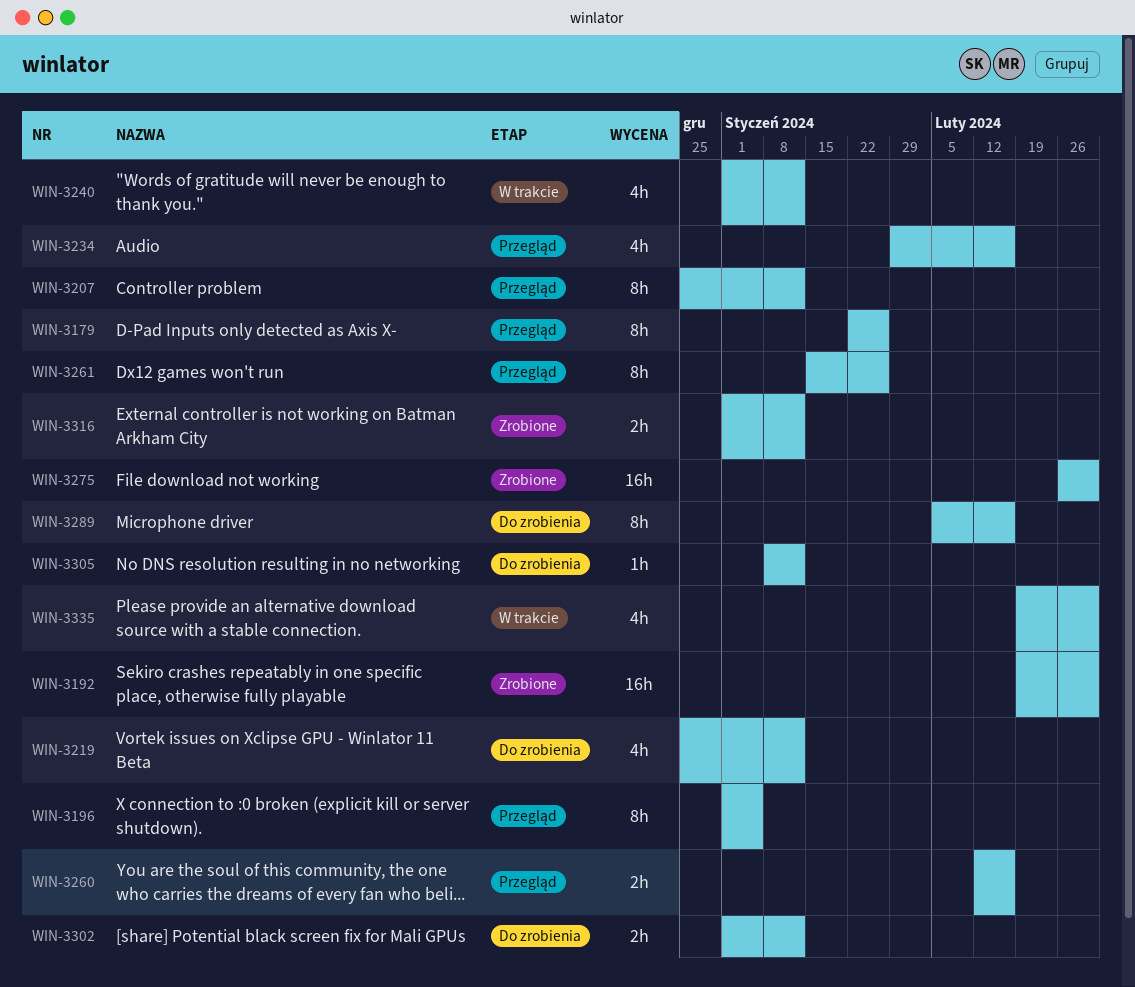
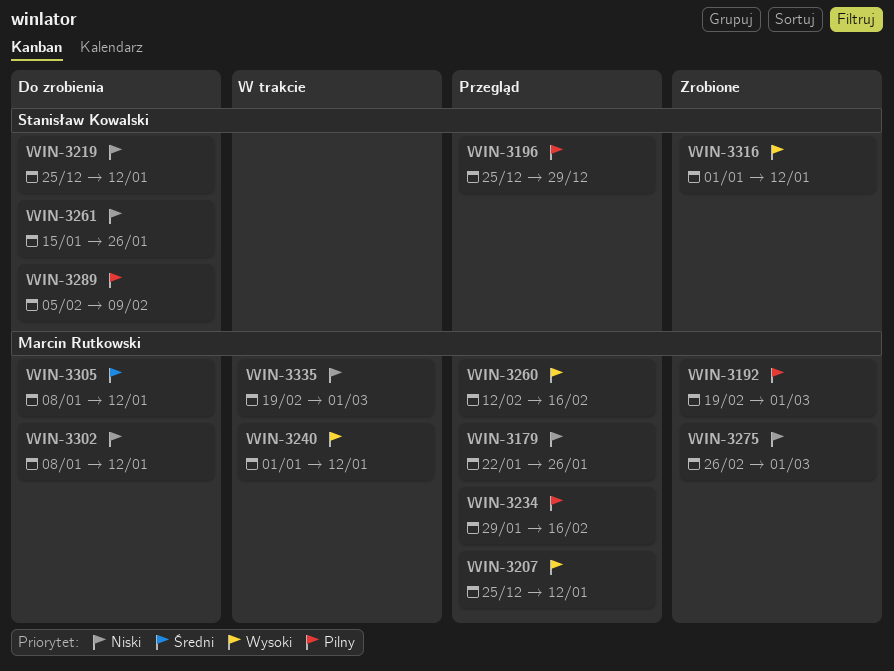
WIN-3196, start: Jan 1 -> Dec 25
WIN-3196, due: Jan 5 -> Dec 29
WIN-3261, status: Przegląd -> Do zrobienia
WIN-3289, due: Feb 16 -> Feb 9
WIN-3302, start: Jan 1 -> Jan 8

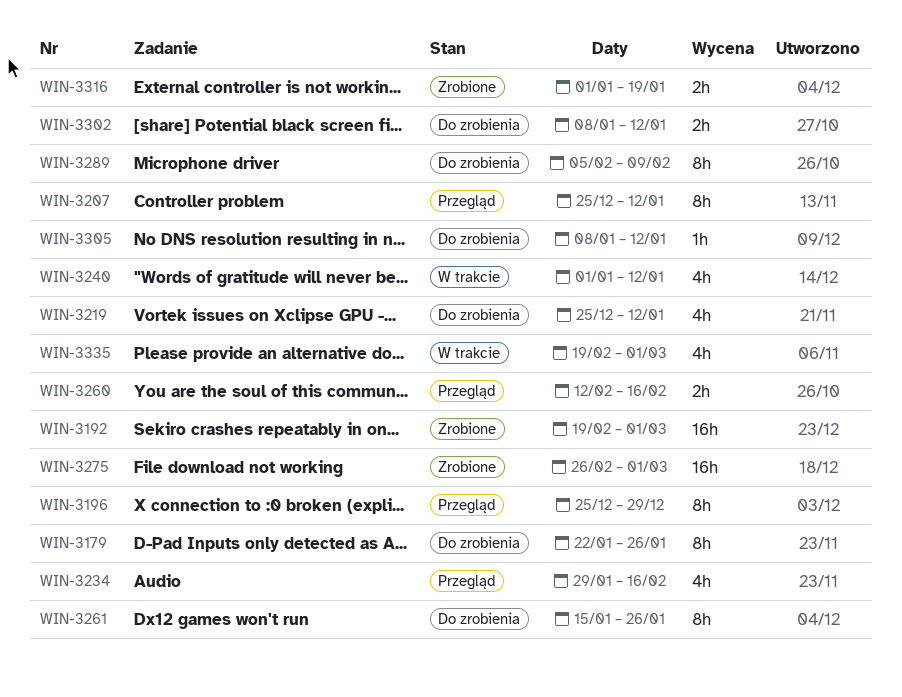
WIN-3179, status: Przegląd -> Do zrobienia
WIN-3316, due: Jan 12 -> Jan 19

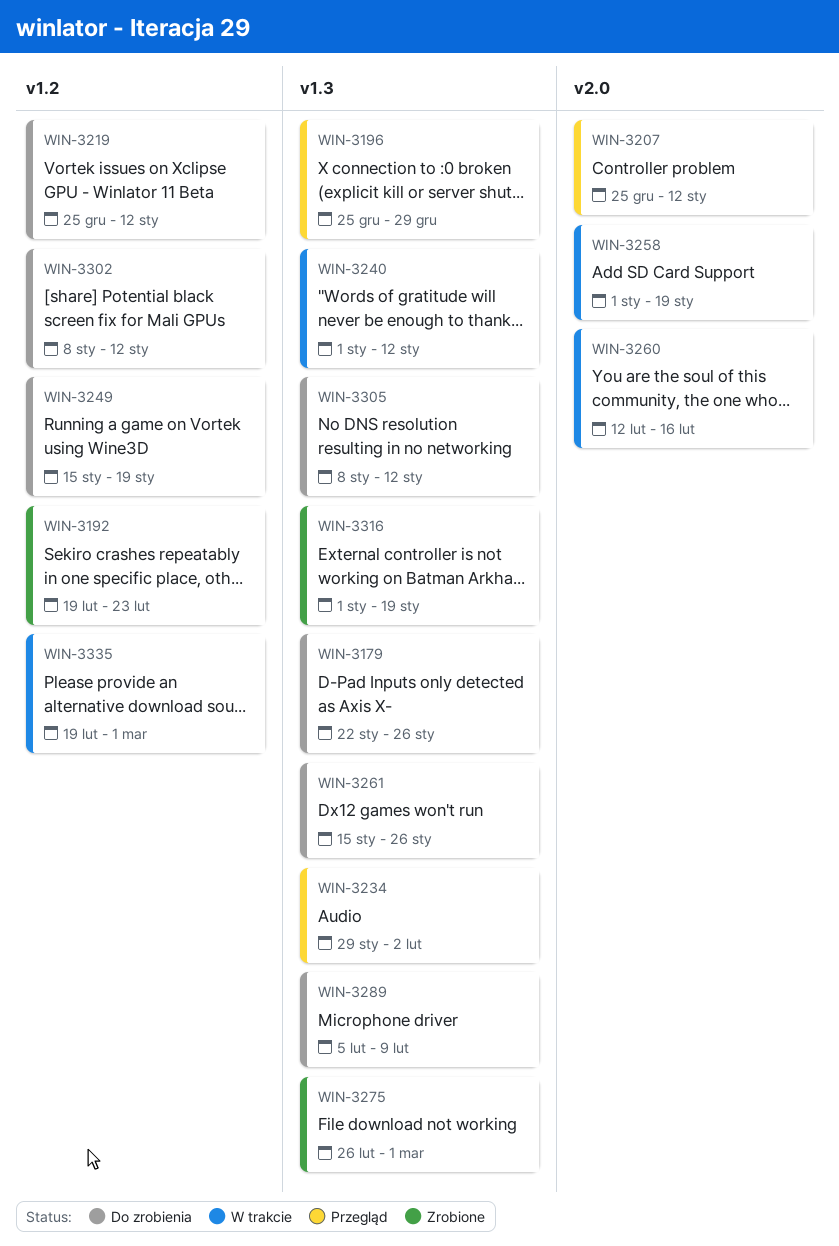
WIN-3192, due: Mar 1 -> Feb 23
WIN-3234, due: Feb 16 -> Feb 2
WIN-3249: none -> present
WIN-3258: none -> present
WIN-3260, status: Przegląd -> W trakcie

